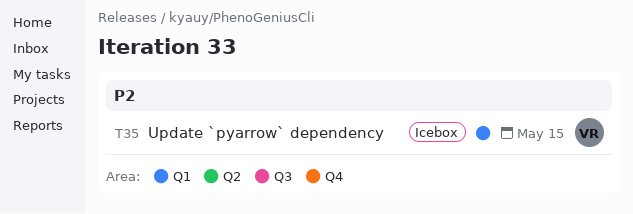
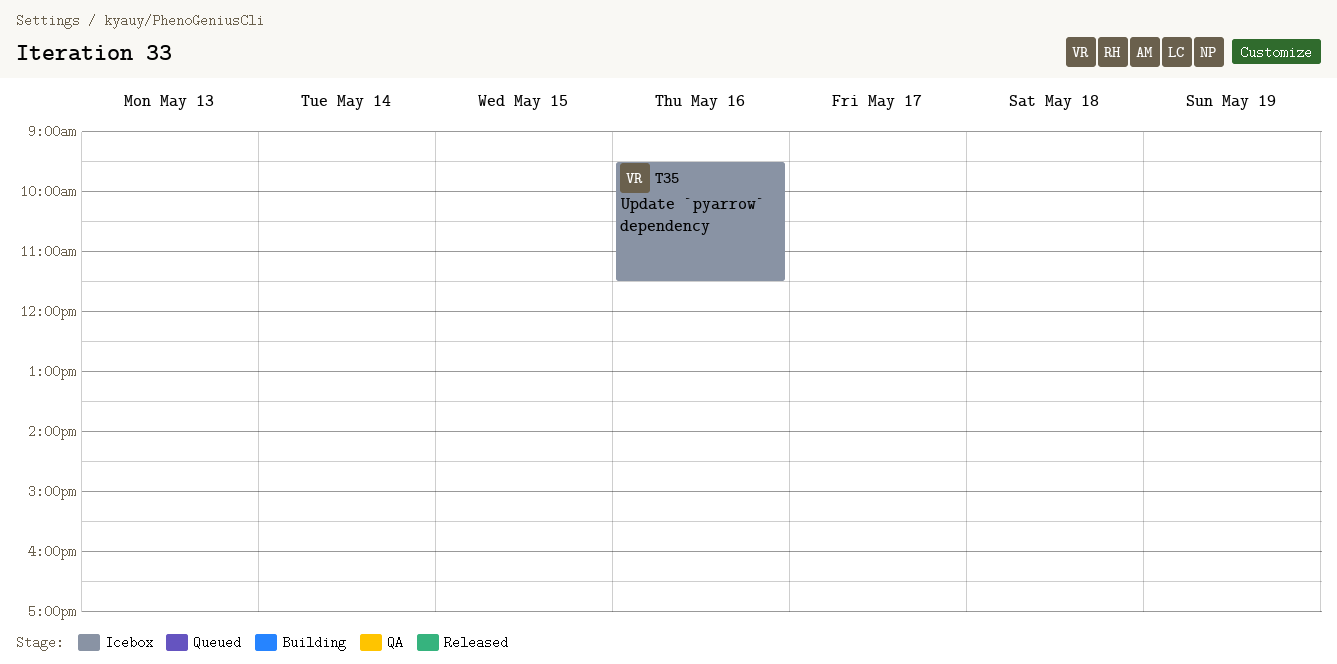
T35, day: May 15 -> May 16

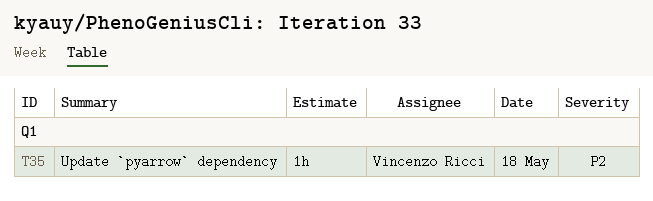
T35, day: May 16 -> May 18

